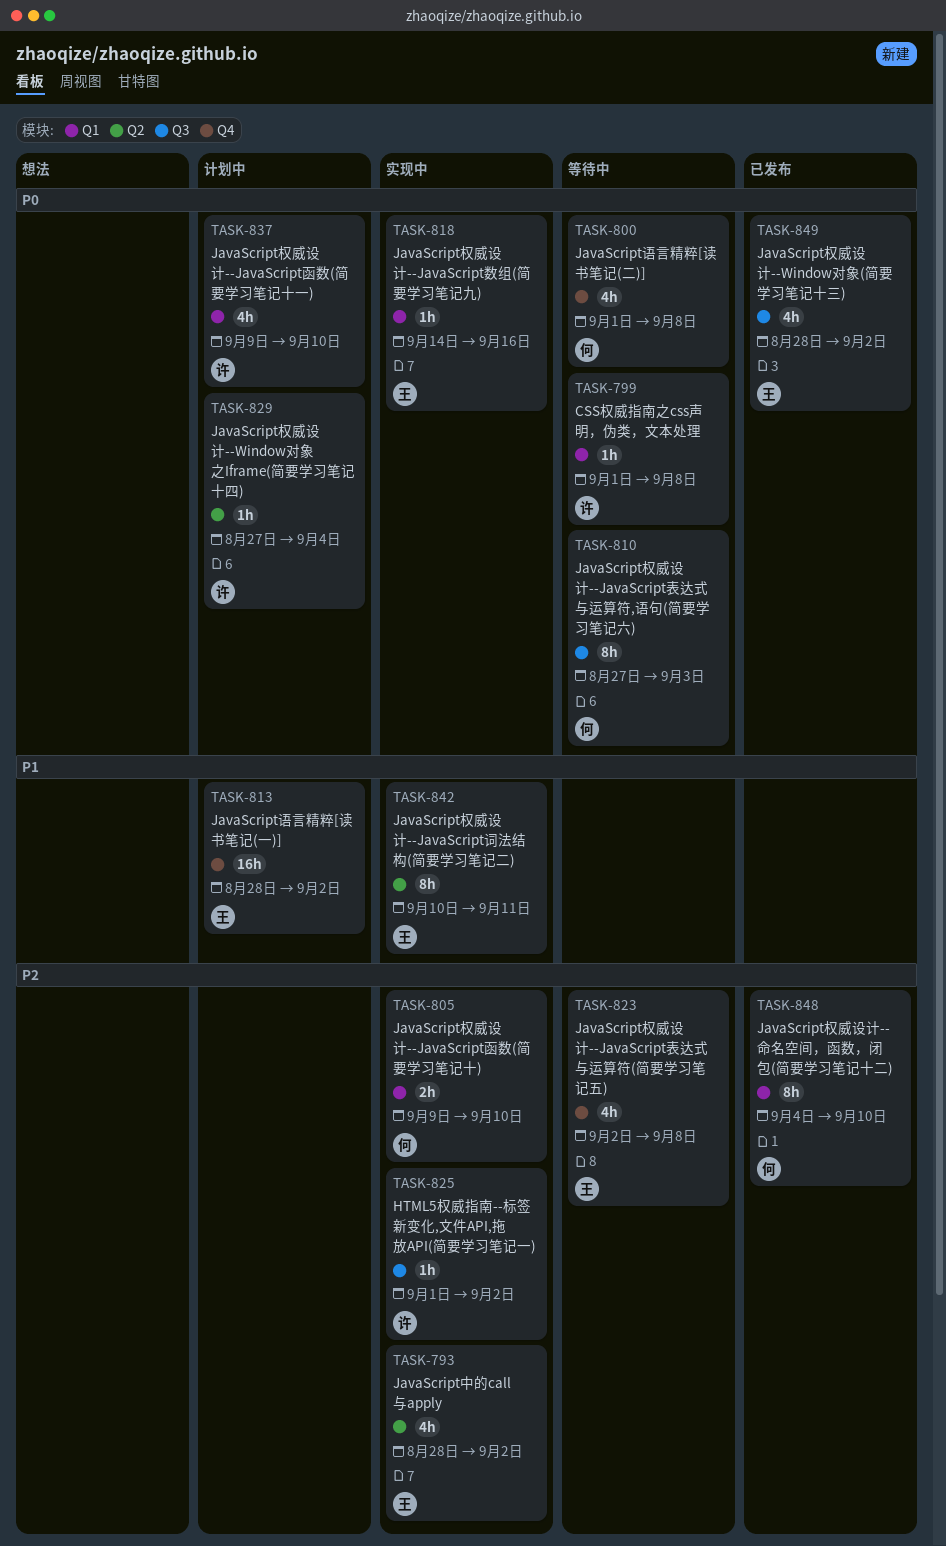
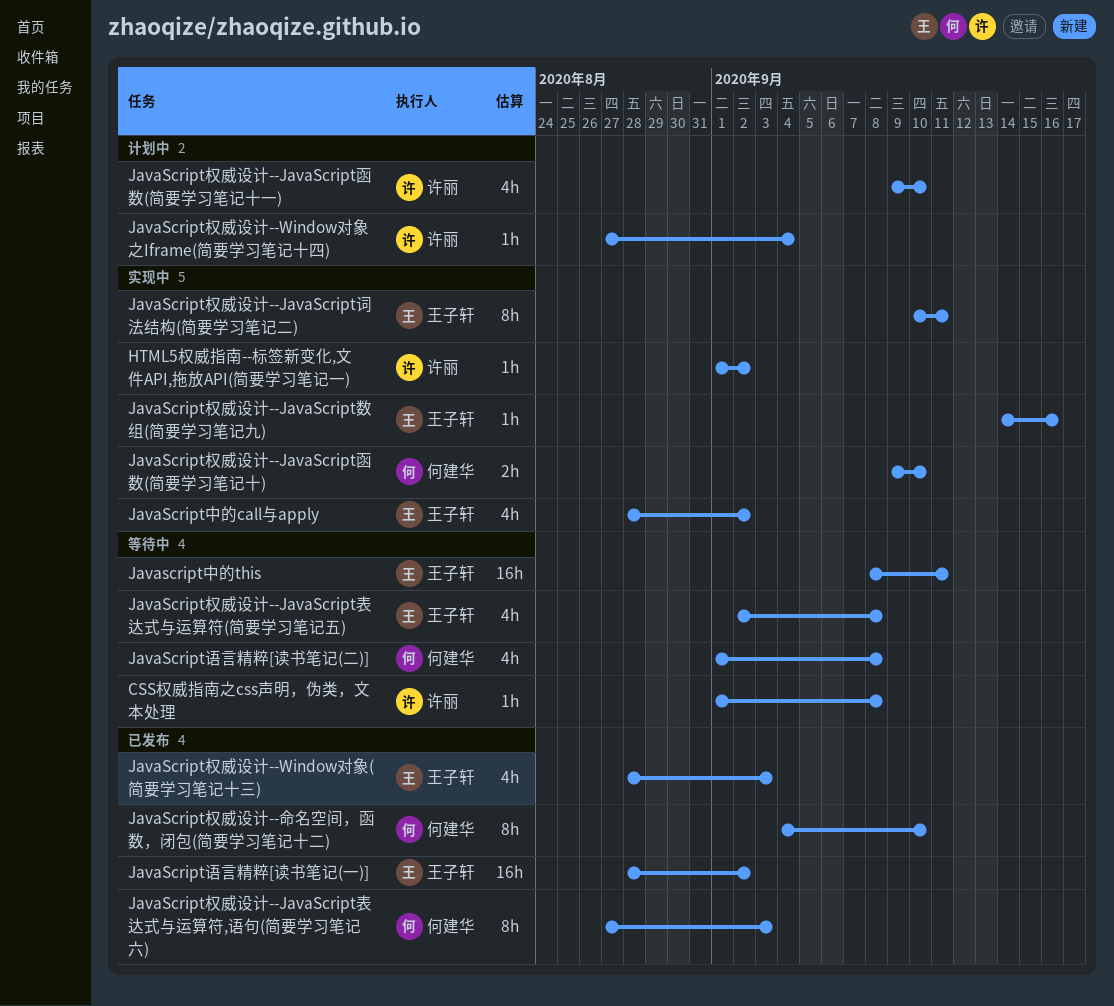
Javascript中的this: none -> present
JavaScript权威设计--JavaScript表达式与运算符,语句(简要学习笔记六), status: 等待中 -> 已发布
JavaScript权威设计--Window对象(简要学习笔记十三), due: Sep 2 -> Sep 3
JavaScript语言精粹[读书笔记(一)], status: 计划中 -> 已发布

